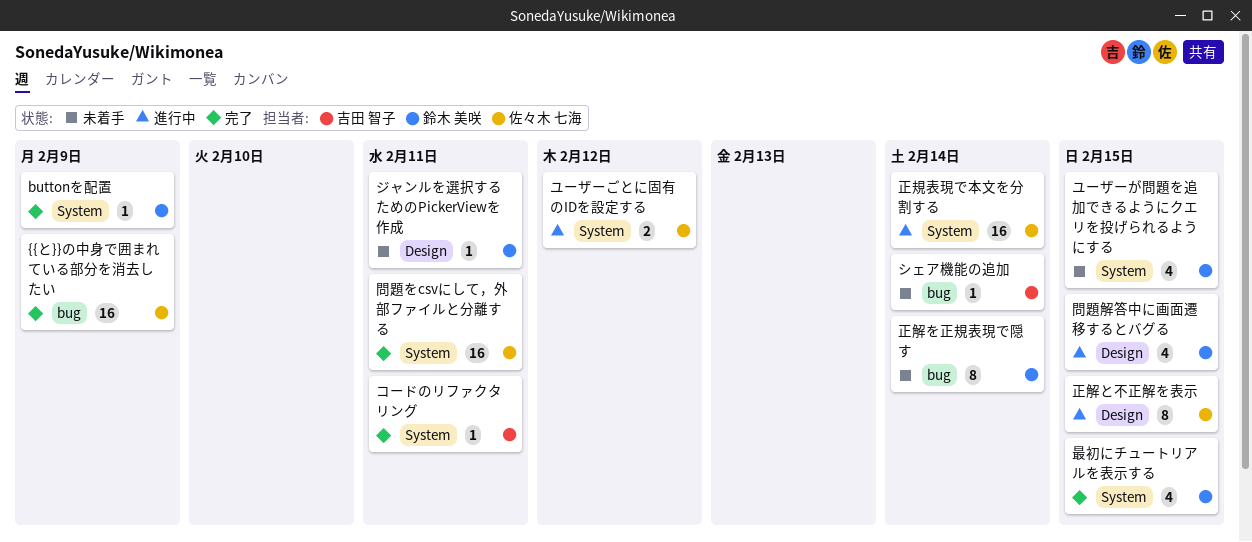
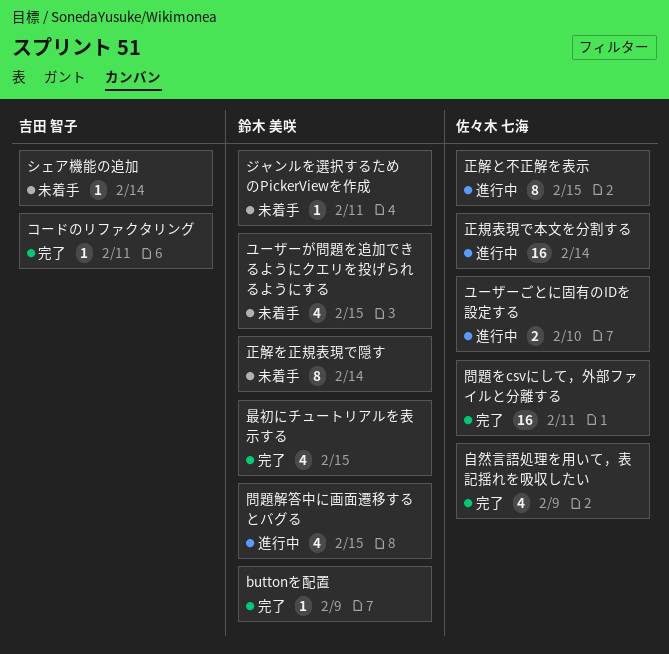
{{と}}の中身で囲まれている部分を消去したい: present -> none
ユーザーごとに固有のIDを設定する, due: Feb 12 -> Feb 10
自然言語処理を用いて，表記揺れを吸収したい: none -> present

